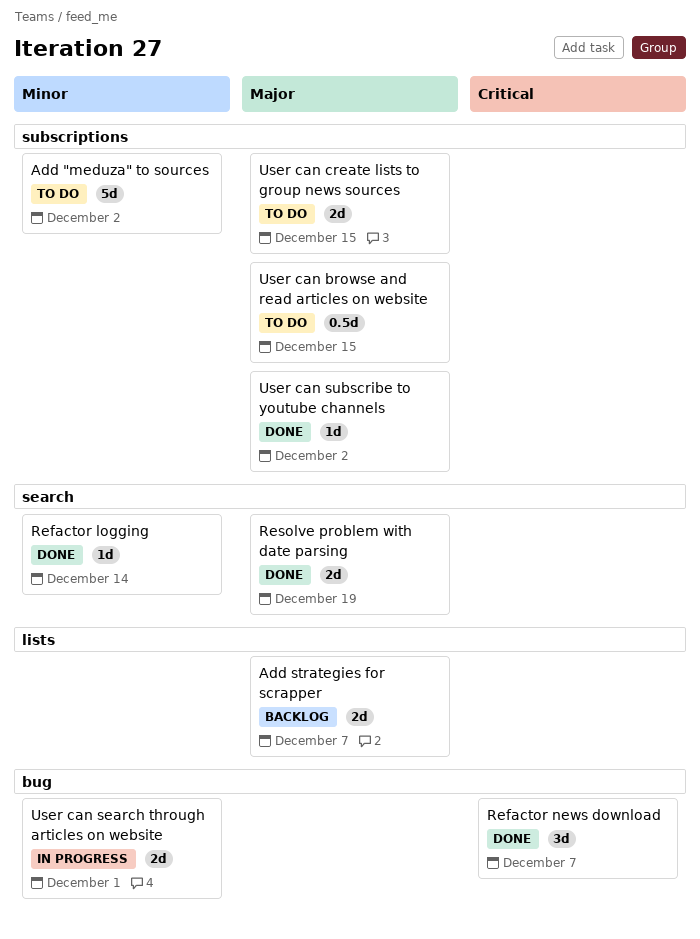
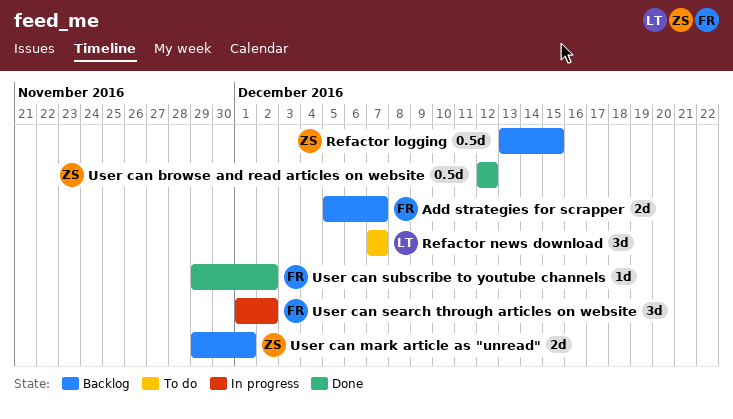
Add "meduza" to sources: present -> none
Refactor logging, status: Done -> Backlog
Refactor logging, estimate: 1d -> 0.5d
Refactor logging, due: Dec 14 -> Dec 15
Refactor news download, status: Done -> To do
Resolve problem with date parsing: present -> none
User can browse and read articles on website, status: To do -> Done
User can browse and read articles on website, due: Dec 15 -> Dec 12
User can create lists to group news sources: present -> none
User can mark article as "unread": none -> present
User can search through articles on website, estimate: 2d -> 3d
User can search through articles on website, due: Dec 1 -> Dec 2

